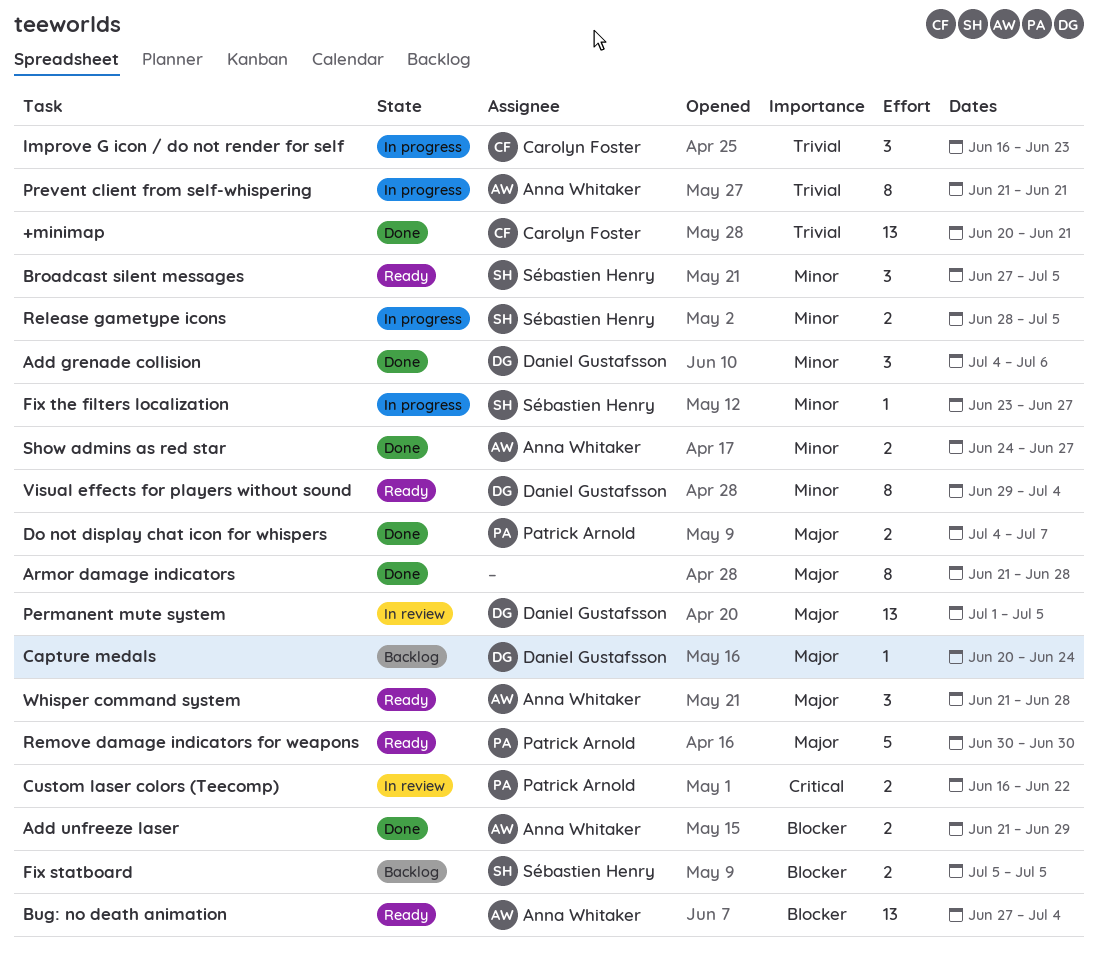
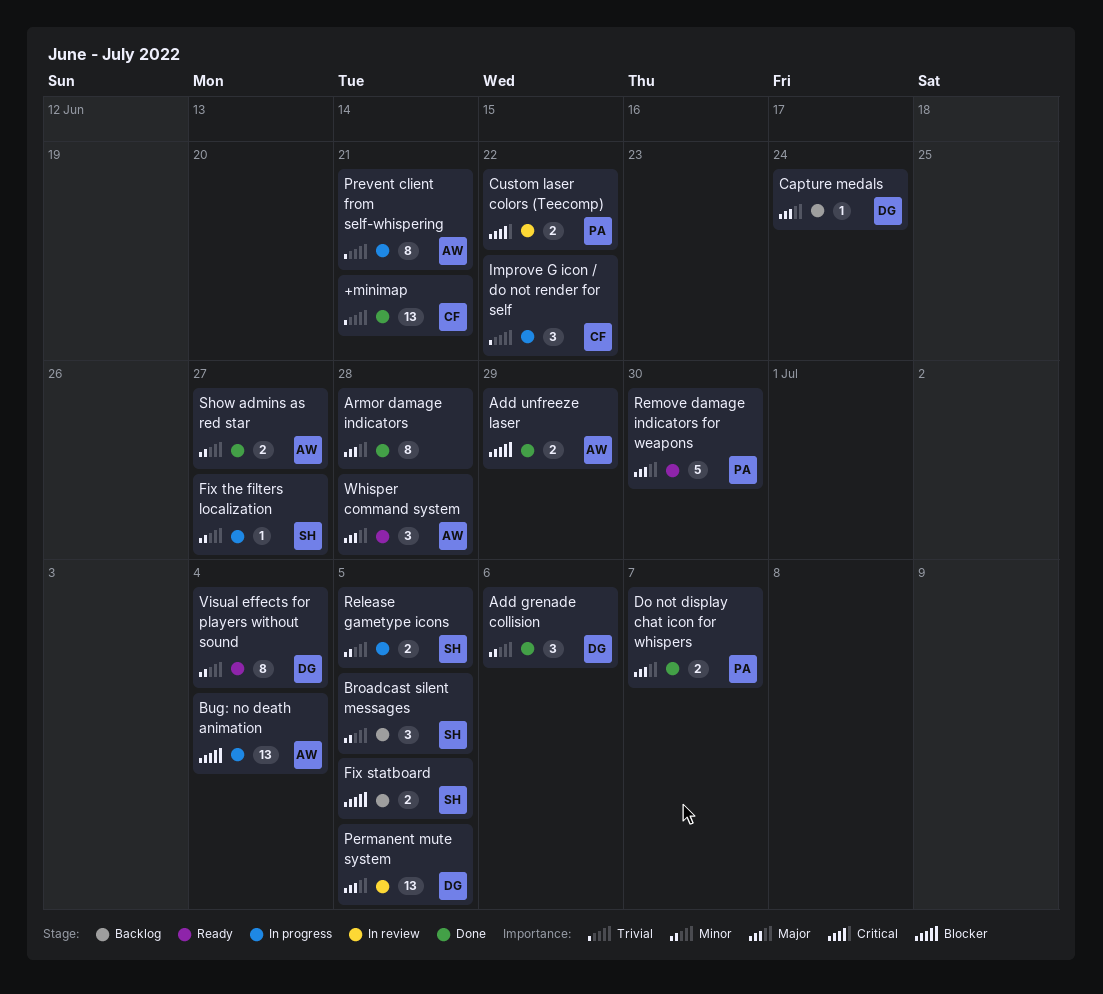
Broadcast silent messages, status: Ready -> Backlog
Bug: no death animation, status: Ready -> In progress
Improve G icon / do not render for self, due: Jun 23 -> Jun 22

